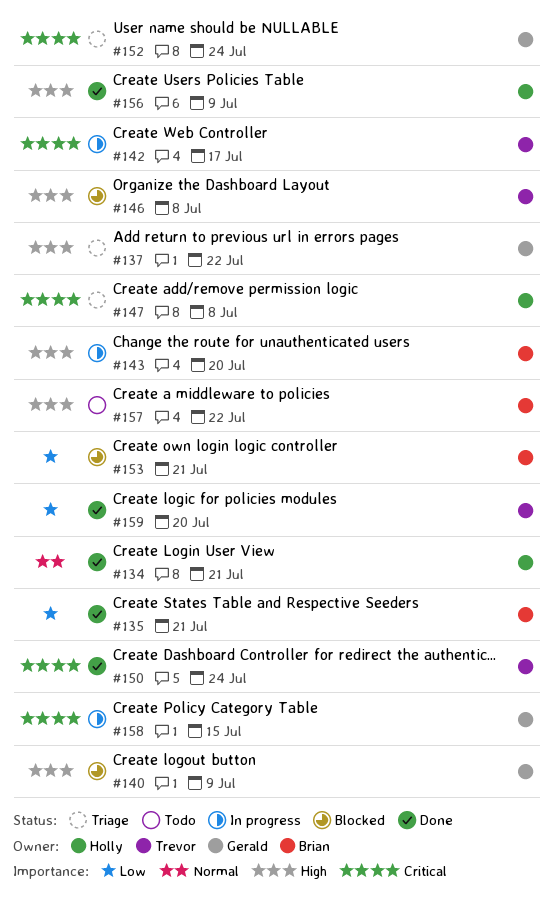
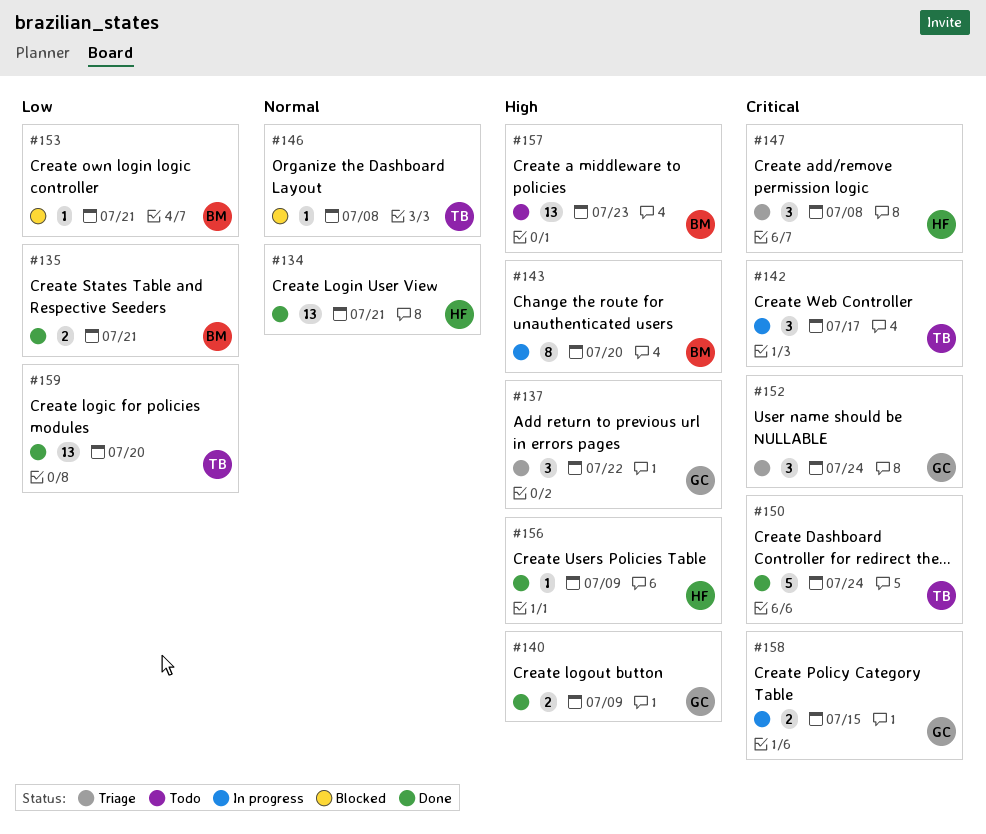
#140, status: Blocked -> Done
#146, priority: High -> Normal
#157, due: Jul 22 -> Jul 23

